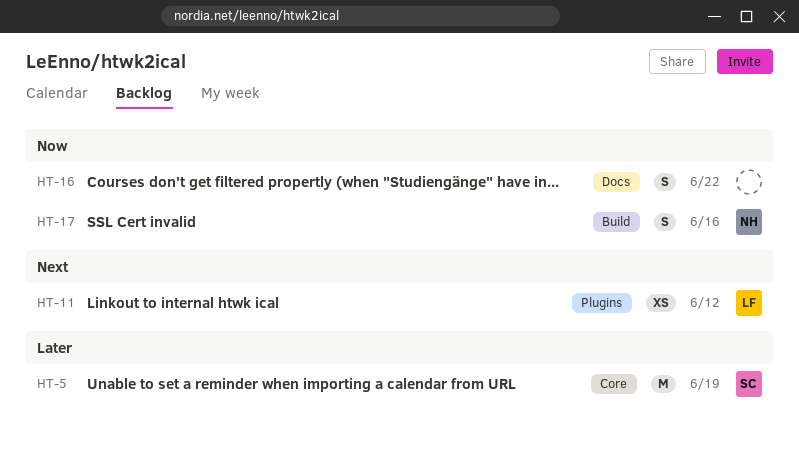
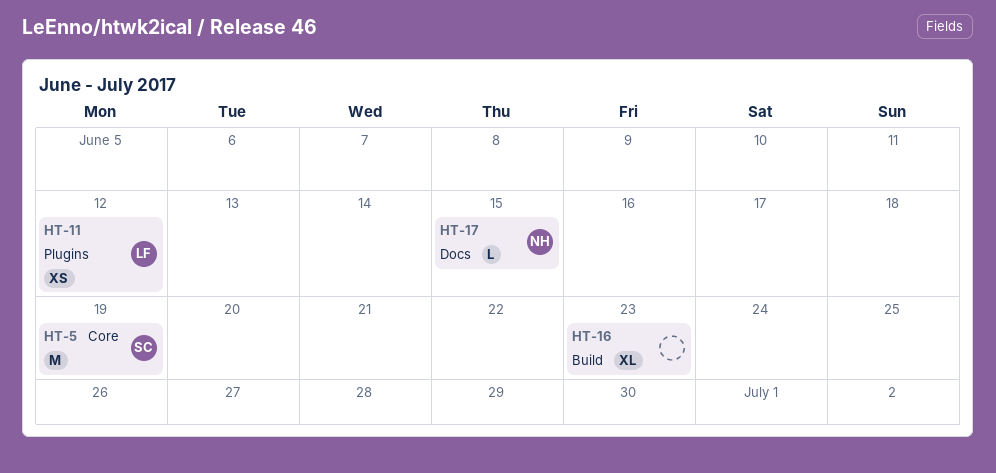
HT-16, label: Docs -> Build
HT-16, estimate: S -> XL
HT-16, due: Jun 22 -> Jun 23
HT-17, label: Build -> Docs
HT-17, estimate: S -> L
HT-17, due: Jun 16 -> Jun 15

